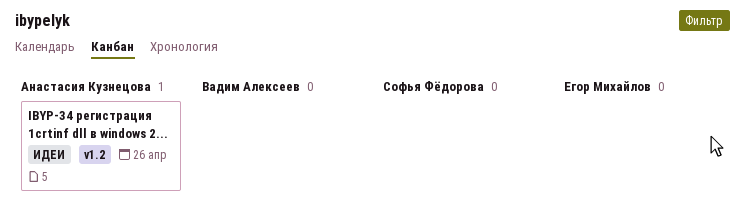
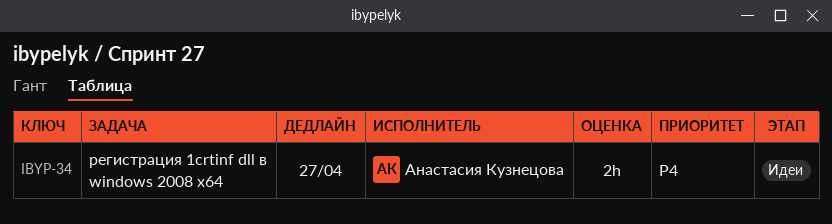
IBYP-34, due: Apr 26 -> Apr 27

